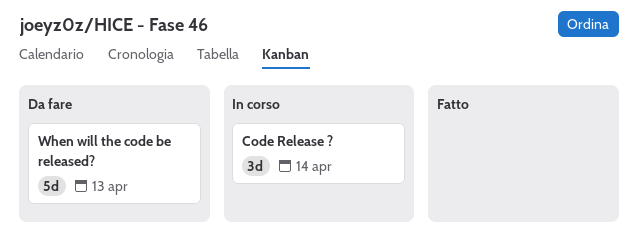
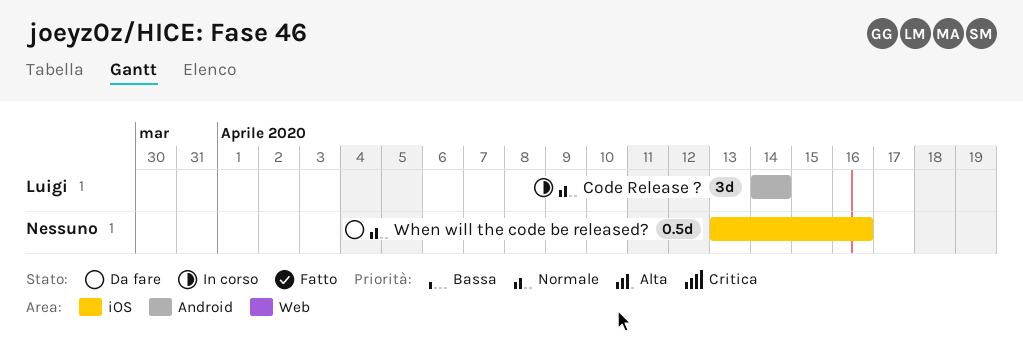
When will the code be released?, estimate: 5d -> 0.5d
When will the code be released?, due: Apr 13 -> Apr 16

